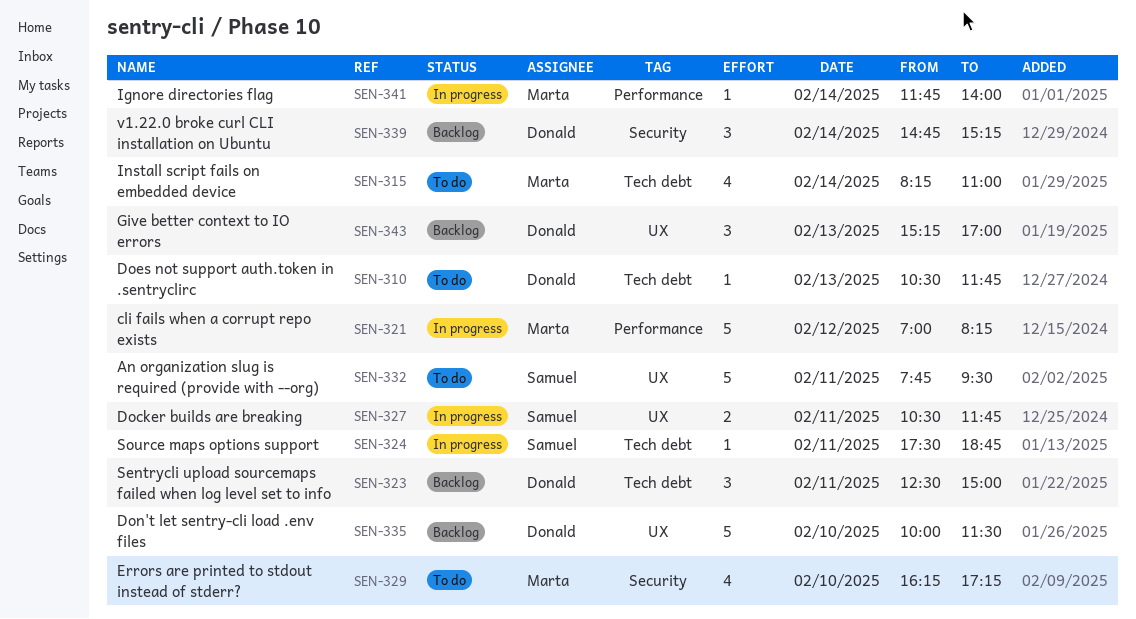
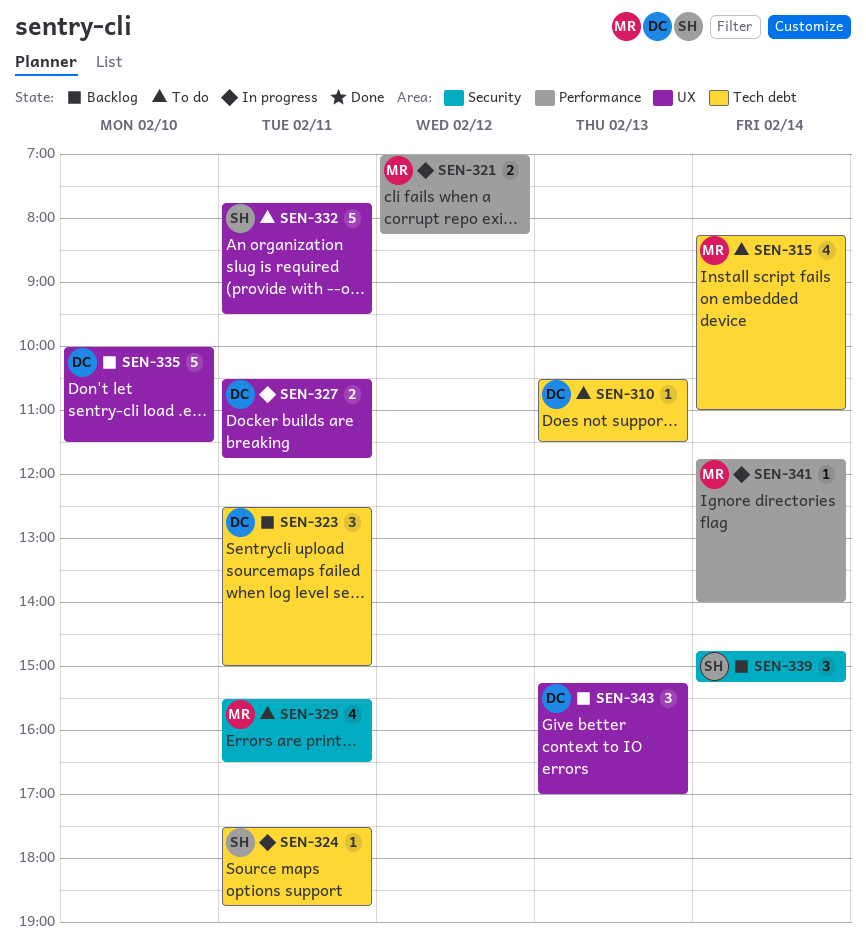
SEN-310, ends: 11:45 -> 11:30
SEN-321, estimate: 5 -> 2
SEN-327, owner: Samuel -> Donald
SEN-329, day: Feb 10 -> Feb 11
SEN-329, begins: 16:15 -> 15:30
SEN-329, ends: 17:15 -> 16:30
SEN-339, owner: Donald -> Samuel

